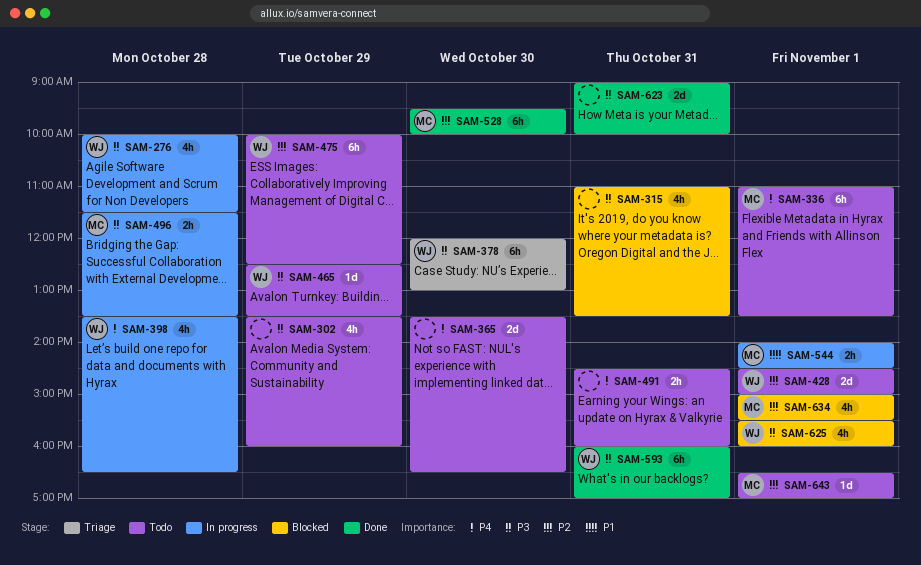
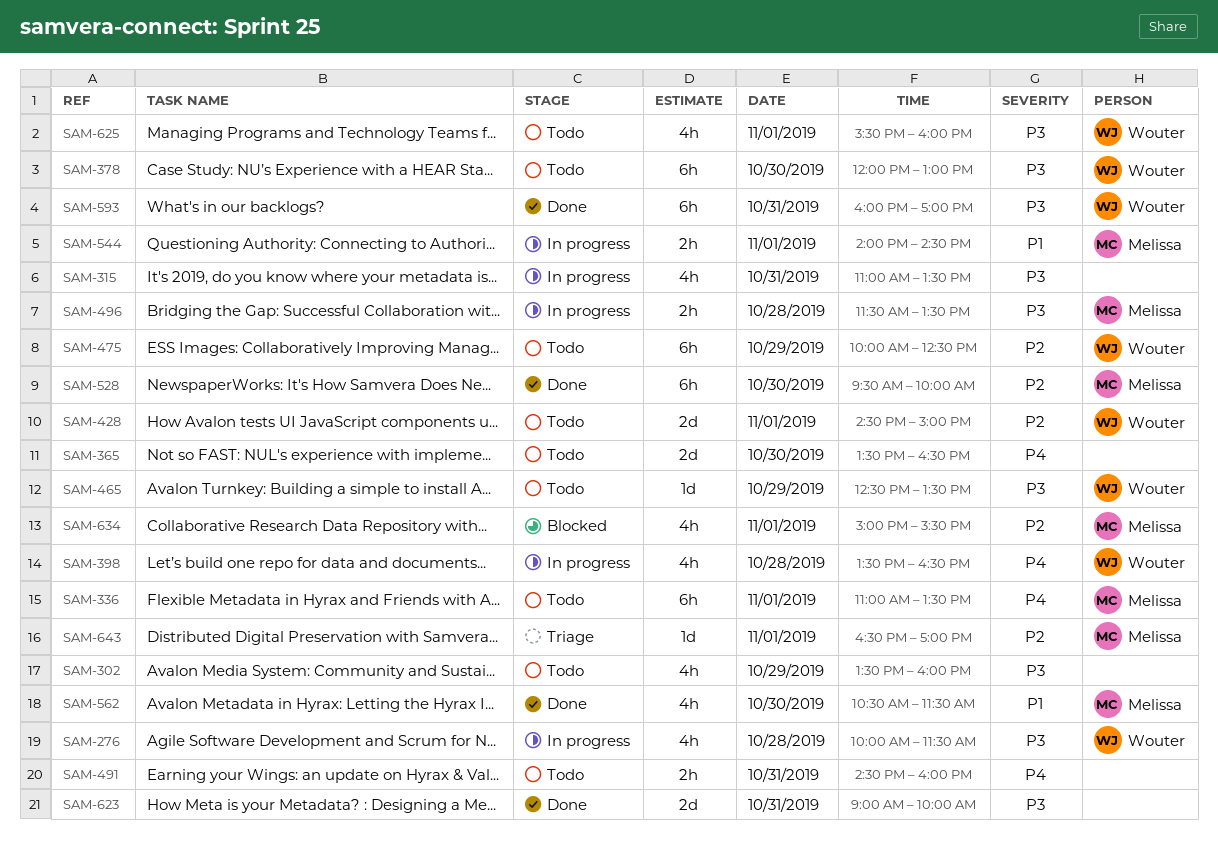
SAM-315, status: Blocked -> In progress
SAM-378, status: Triage -> Todo
SAM-562: none -> present
SAM-625, status: Blocked -> Todo
SAM-643, status: Todo -> Triage

